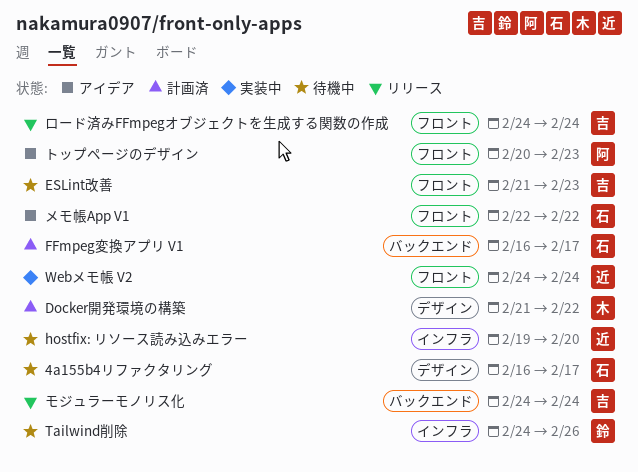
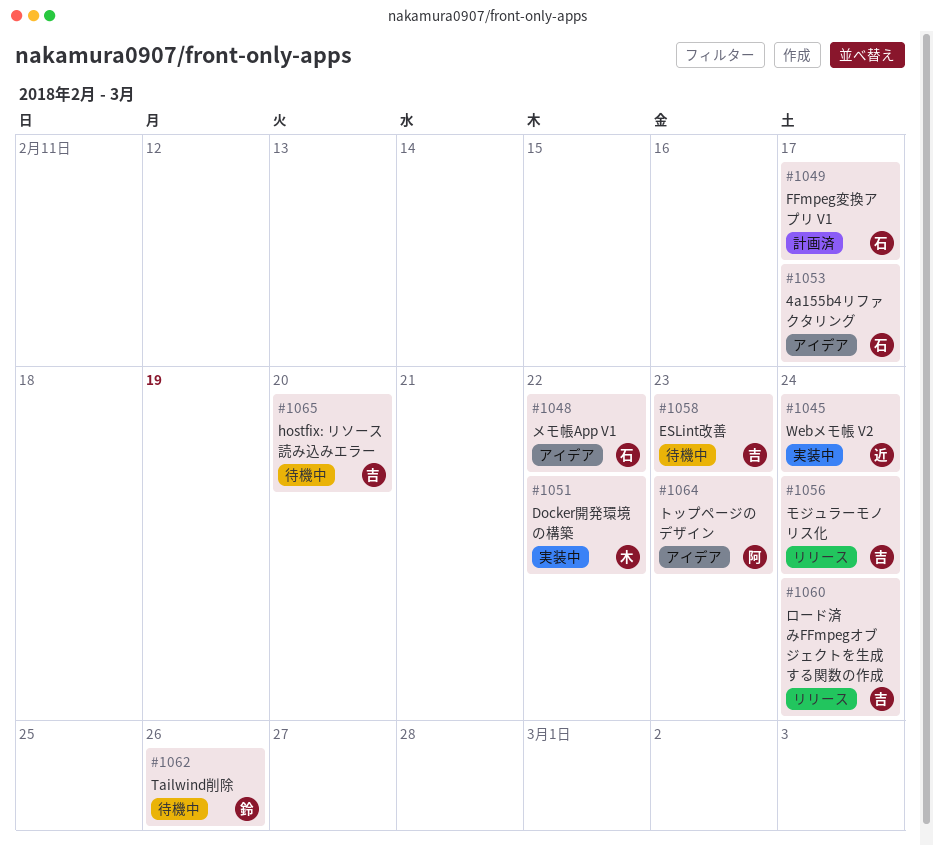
4a155b4リファクタリング, status: 待機中 -> アイデア
Docker開発環境の構築, status: 計画済 -> 実装中
hostfix: リソース読み込みエラー, owner: 近 -> 吉

